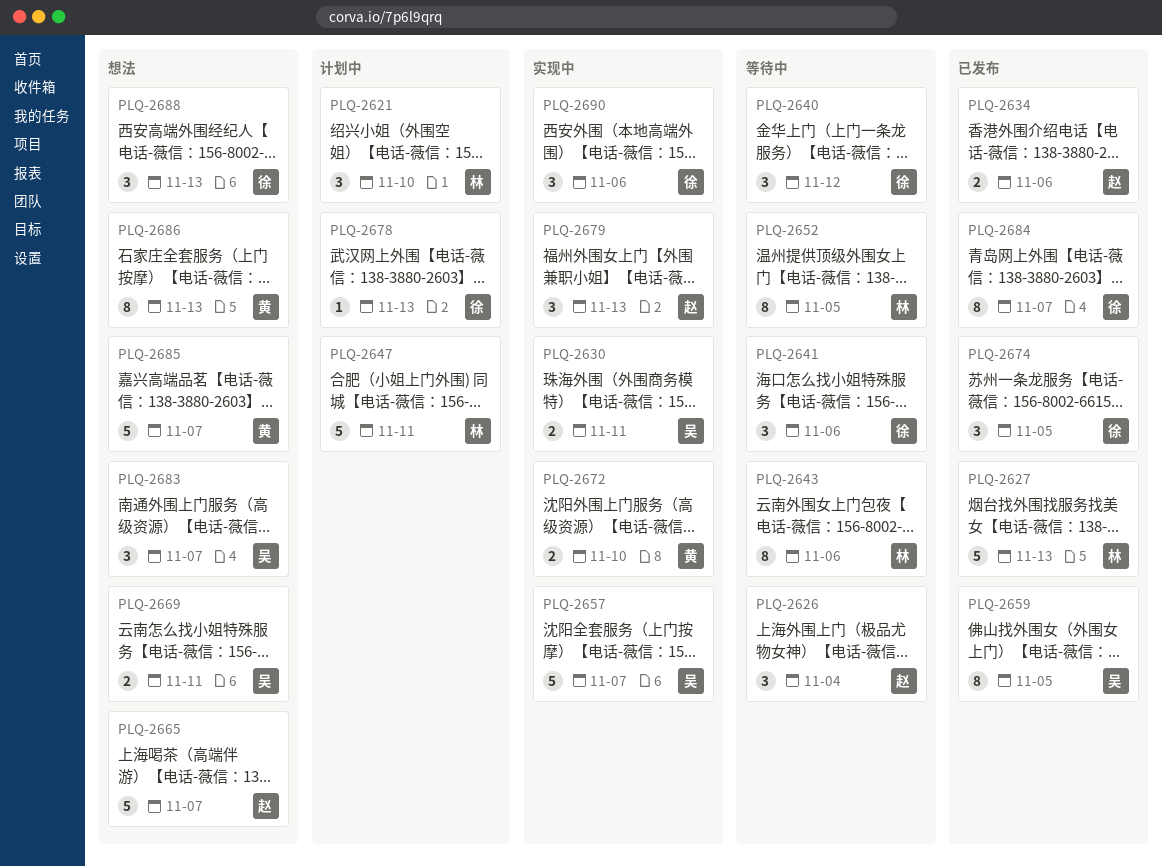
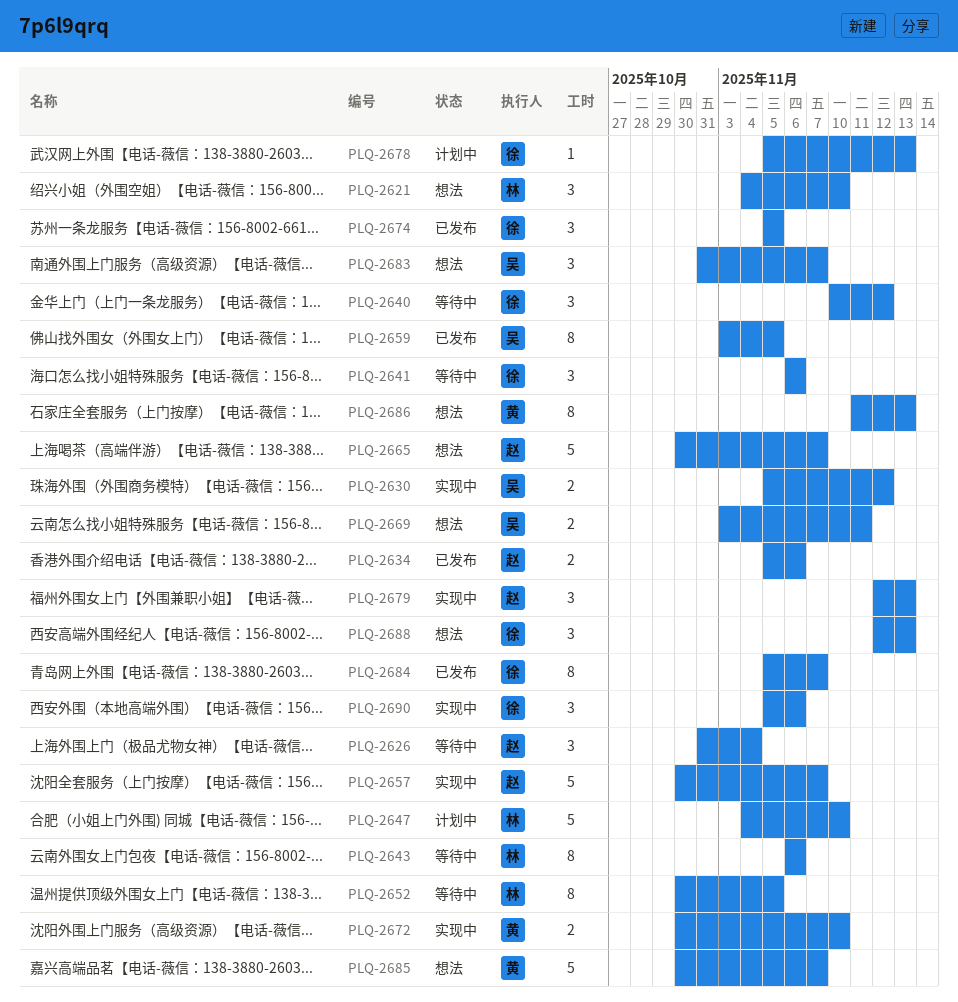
PLQ-2621, status: 计划中 -> 想法
PLQ-2627: present -> none
PLQ-2630, due: Nov 11 -> Nov 12
PLQ-2647, due: Nov 11 -> Nov 10
PLQ-2657, owner: 吴 -> 赵

